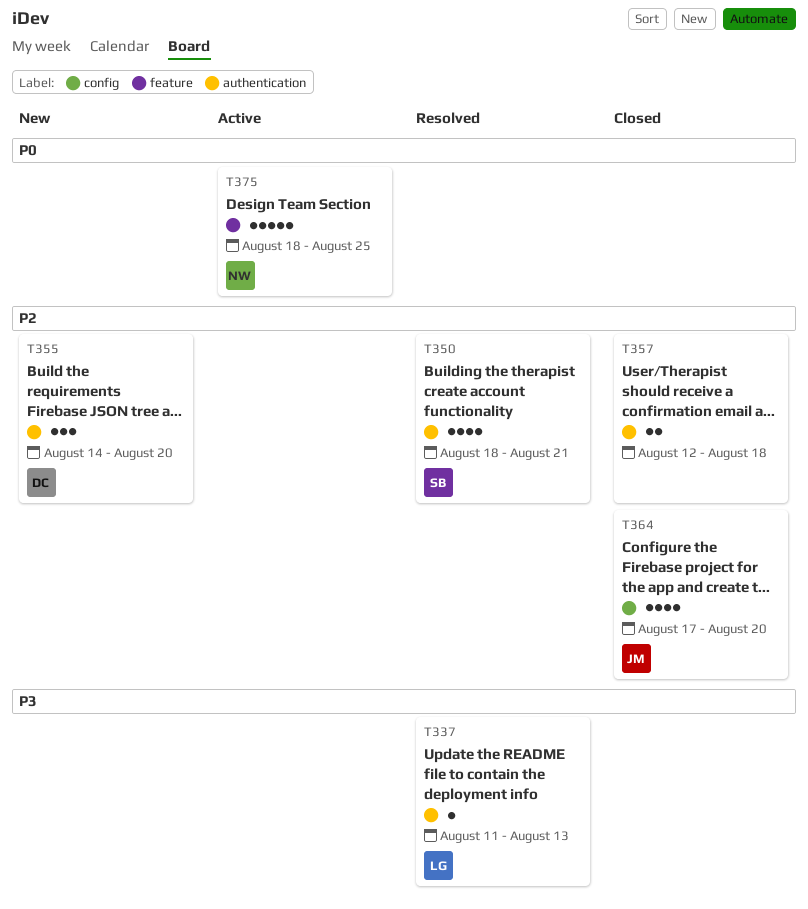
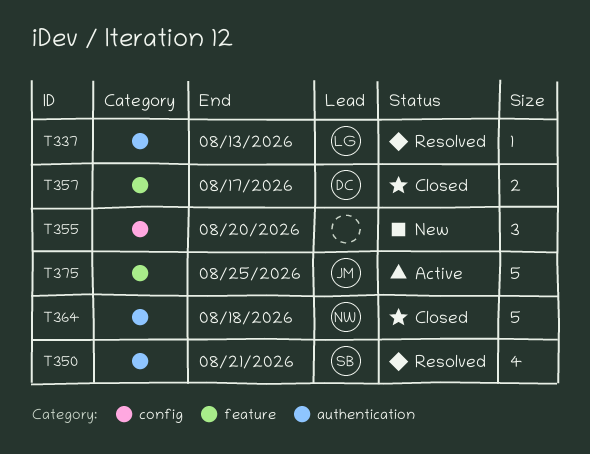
T355, owner: DC -> none
T355, label: authentication -> config
T357, owner: none -> DC
T357, label: authentication -> feature
T357, due: Aug 18 -> Aug 17
T364, owner: JM -> NW
T364, label: config -> authentication
T364, estimate: 4 -> 5
T364, due: Aug 20 -> Aug 18
T375, owner: NW -> JM

